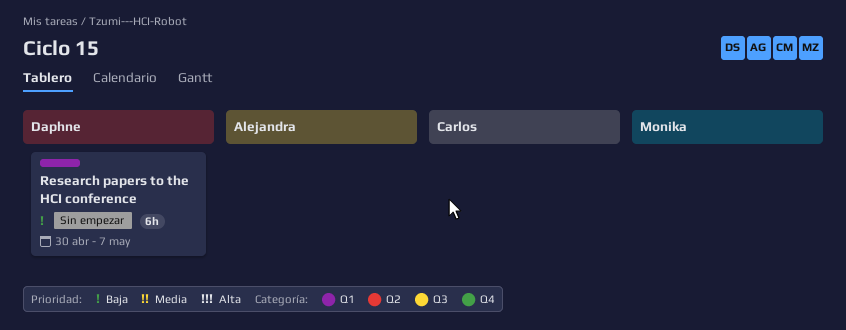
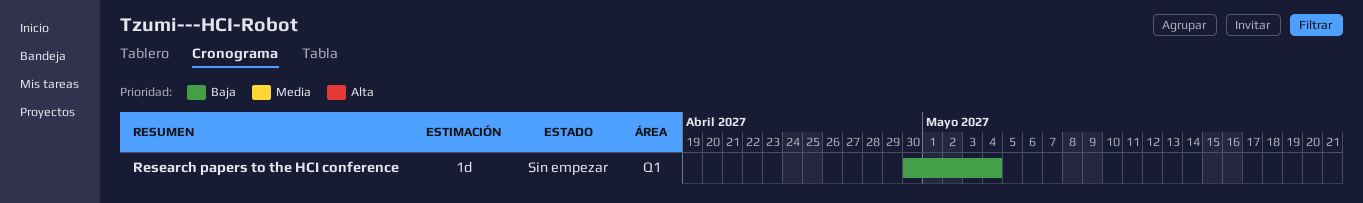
Research papers to the HCI conference, estimate: 6h -> 1d
Research papers to the HCI conference, due: May 7 -> May 4

